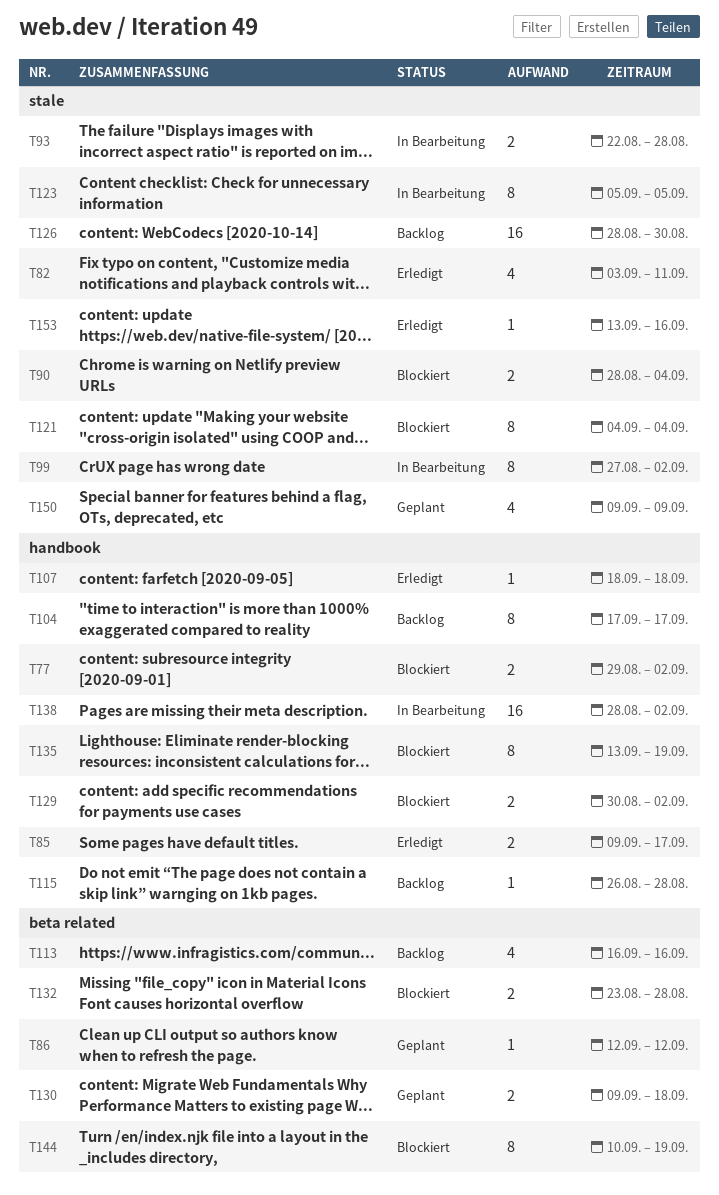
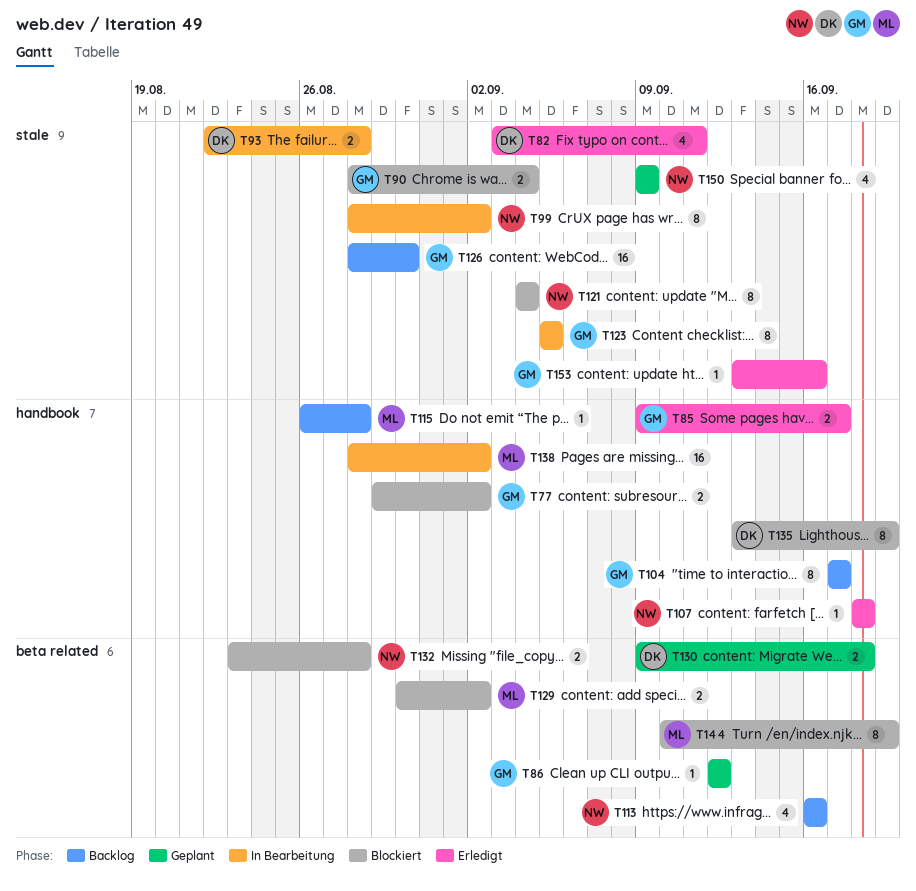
T99, start: Aug 27 -> Aug 28
T129, label: handbook -> beta related

